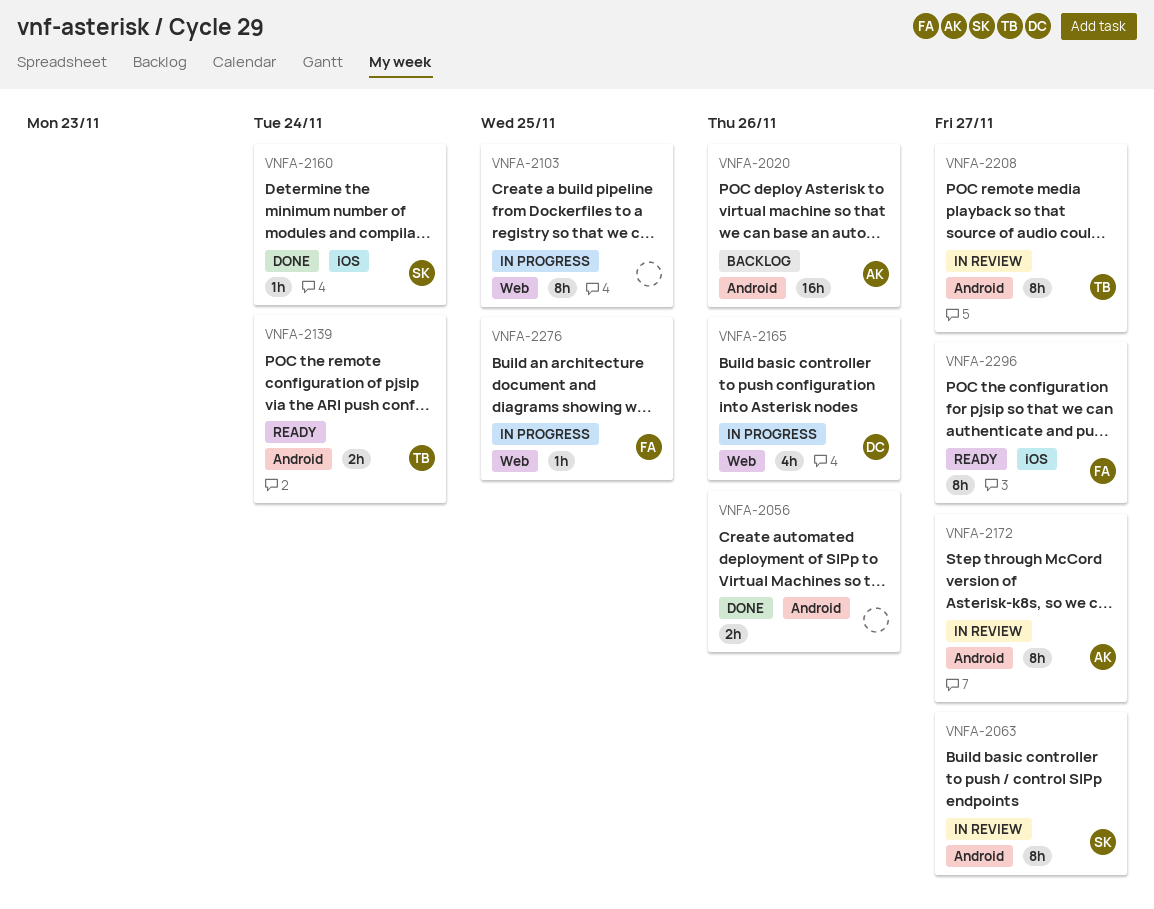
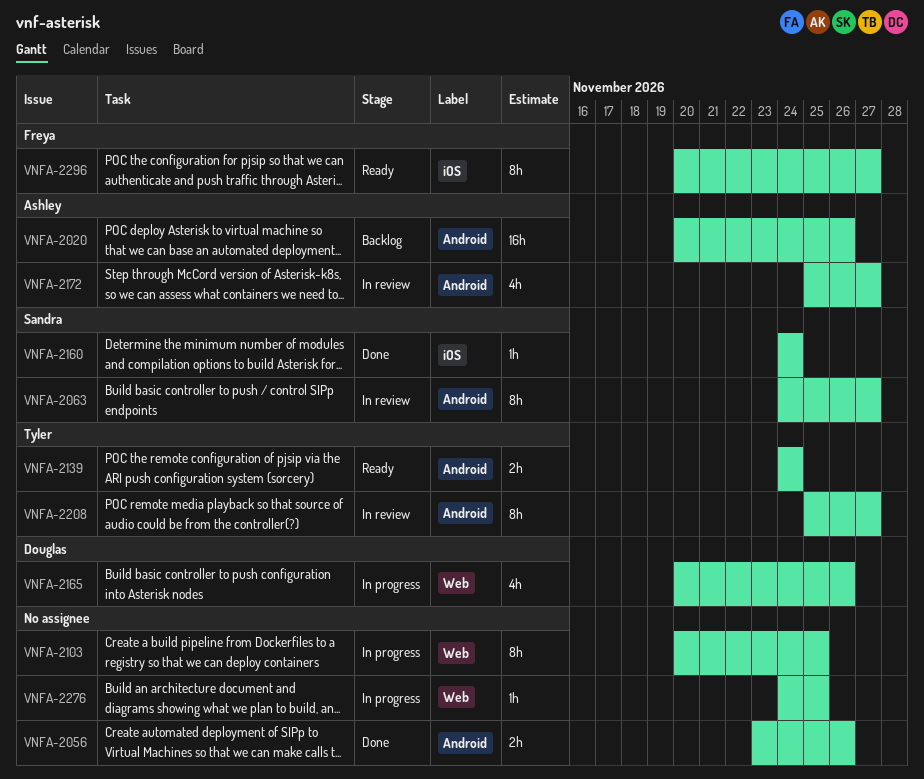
VNFA-2172, estimate: 8h -> 4h
VNFA-2276, owner: Freya -> none

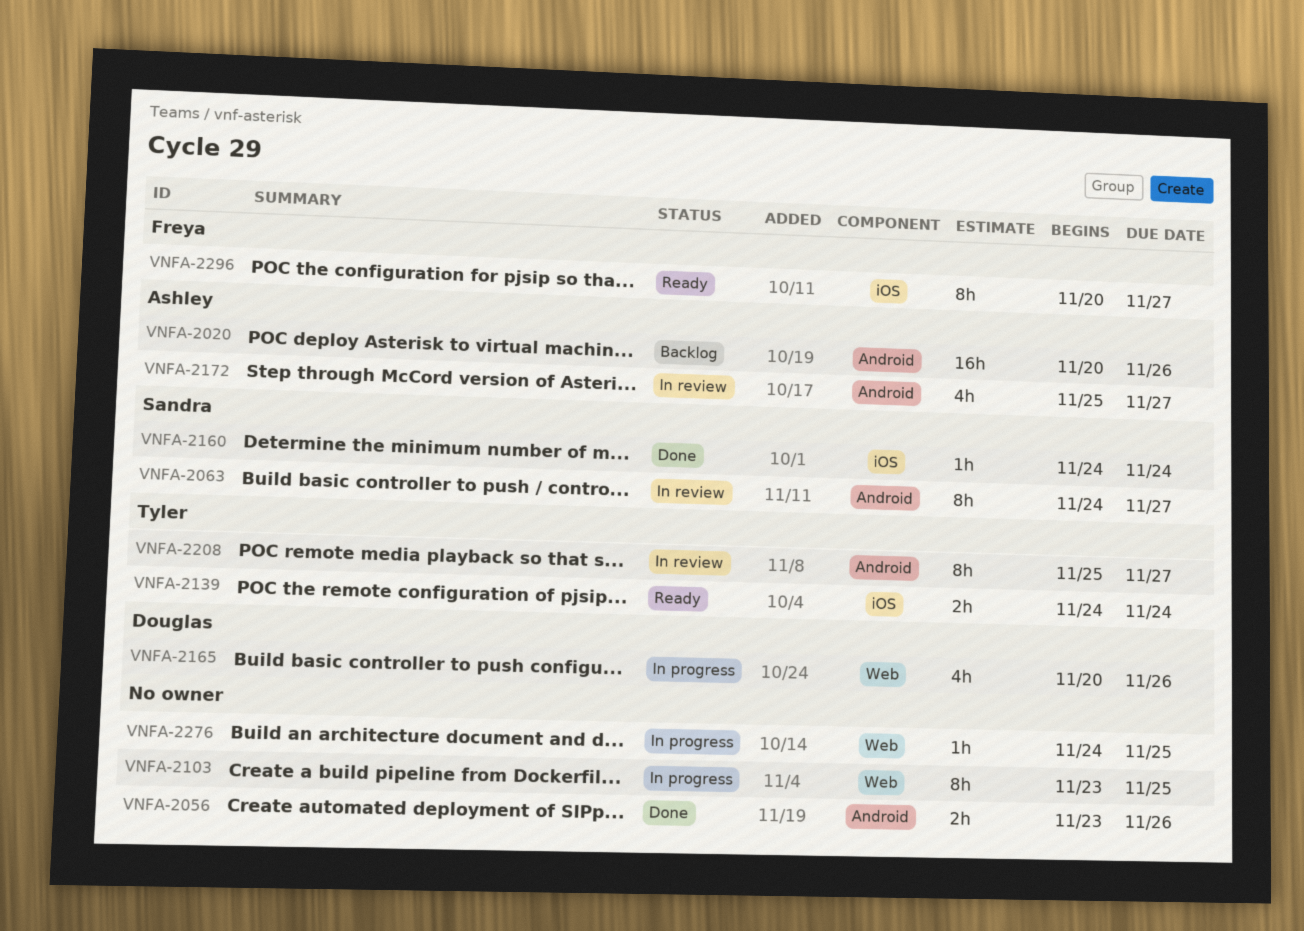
VNFA-2103, start: Nov 20 -> Nov 23
VNFA-2139, label: Android -> iOS

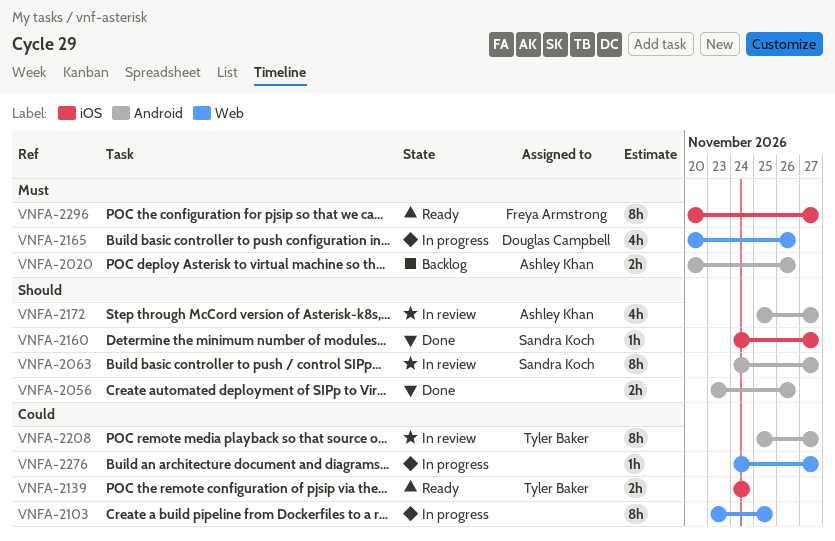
VNFA-2020, estimate: 16h -> 2h
VNFA-2160, due: Nov 24 -> Nov 27
VNFA-2276, due: Nov 25 -> Nov 27

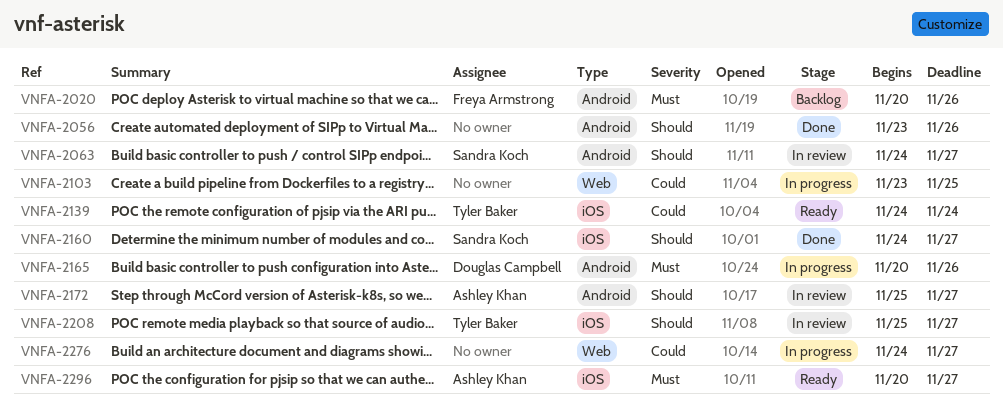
VNFA-2020, owner: Ashley Khan -> Freya Armstrong
VNFA-2165, label: Web -> Android
VNFA-2208, priority: Could -> Should
VNFA-2208, label: Android -> iOS
VNFA-2296, owner: Freya Armstrong -> Ashley Khan

